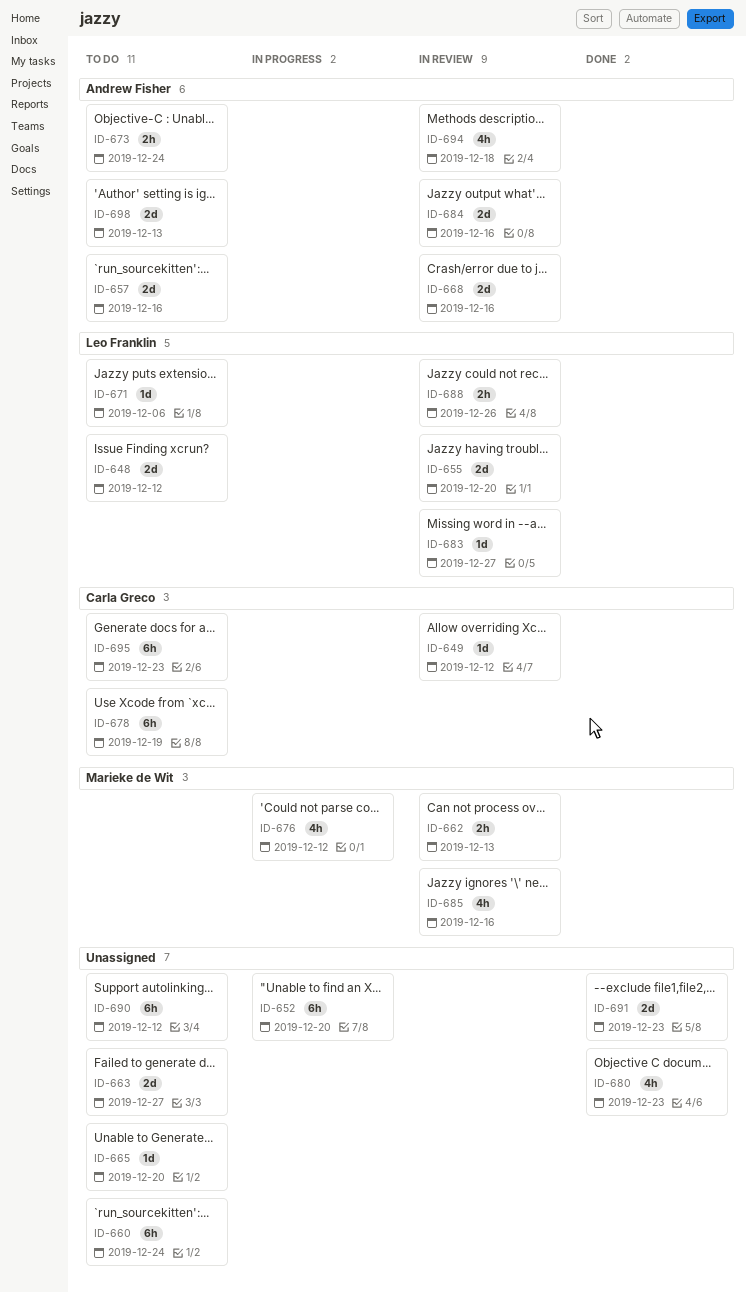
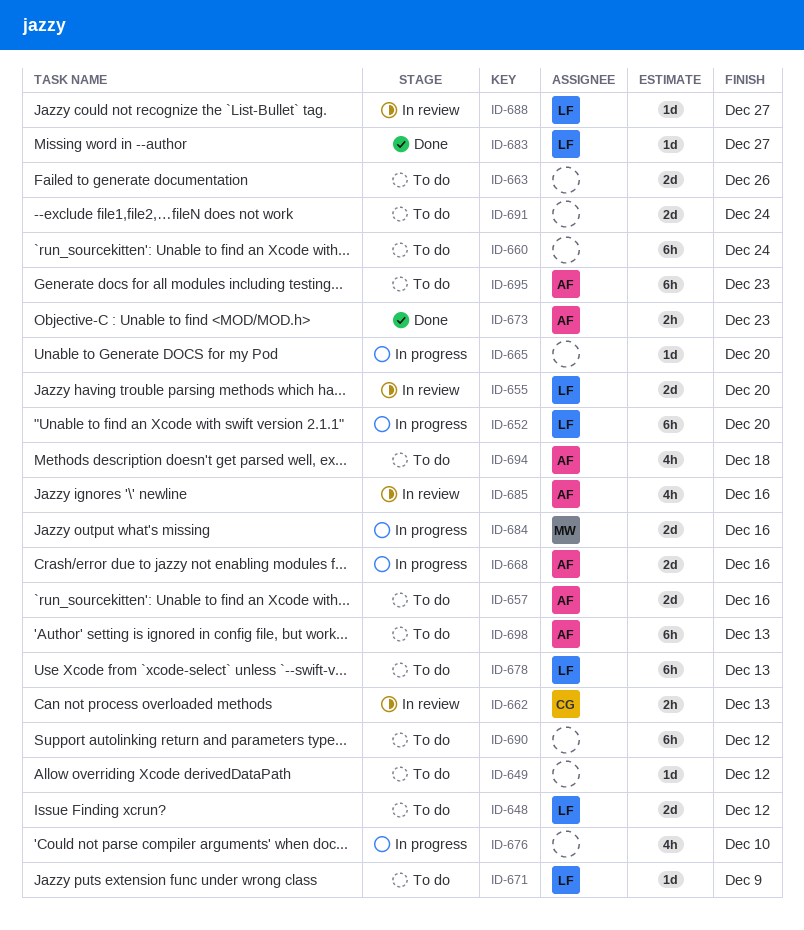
ID-649, status: In review -> To do
ID-649, owner: Carla Greco -> none
ID-652, owner: none -> Leo Franklin
ID-662, owner: Marieke de Wit -> Carla Greco
ID-663, due: Dec 27 -> Dec 26
ID-665, status: To do -> In progress
ID-668, status: In review -> In progress
ID-671, due: Dec 6 -> Dec 9
ID-673, status: To do -> Done
ID-673, due: Dec 24 -> Dec 23
ID-676, owner: Marieke de Wit -> none
ID-676, due: Dec 12 -> Dec 10
ID-678, owner: Carla Greco -> Leo Franklin
ID-678, due: Dec 19 -> Dec 13
ID-680: present -> none
ID-683, status: In review -> Done
ID-684, status: In review -> In progress
ID-684, owner: Andrew Fisher -> Marieke de Wit
ID-685, owner: Marieke de Wit -> Andrew Fisher
ID-688, estimate: 2h -> 1d
ID-688, due: Dec 26 -> Dec 27
ID-691, status: Done -> To do
ID-691, due: Dec 23 -> Dec 24
ID-694, status: In review -> To do
ID-695, owner: Carla Greco -> Andrew Fisher
ID-698, estimate: 2d -> 6h

